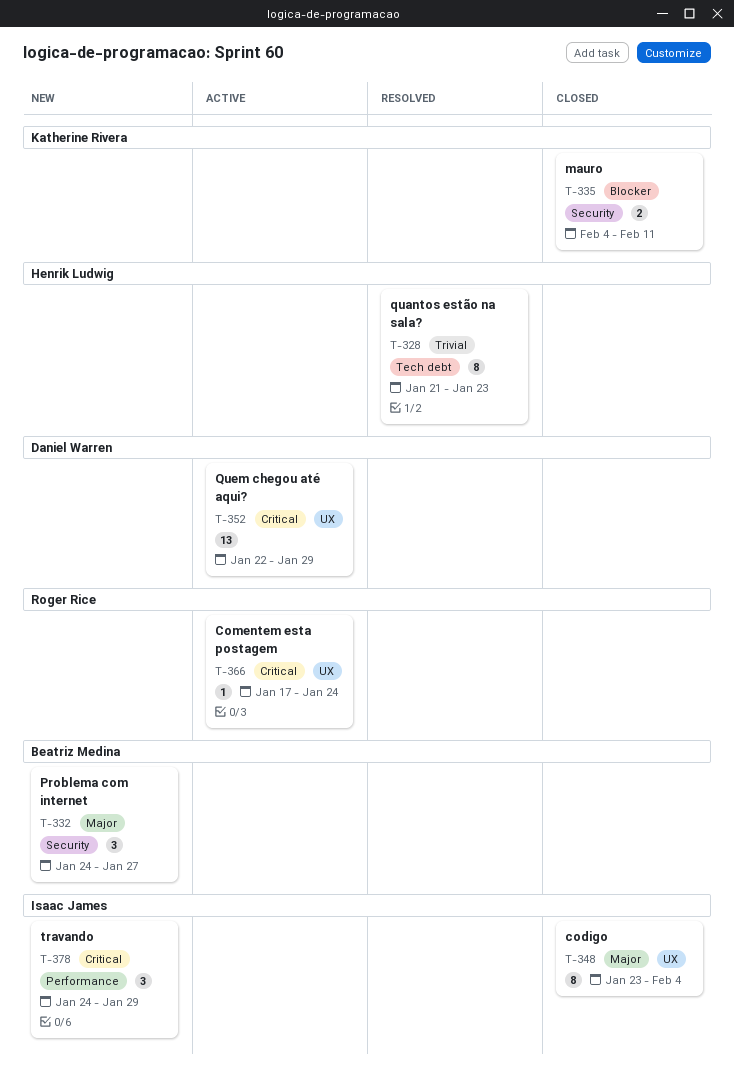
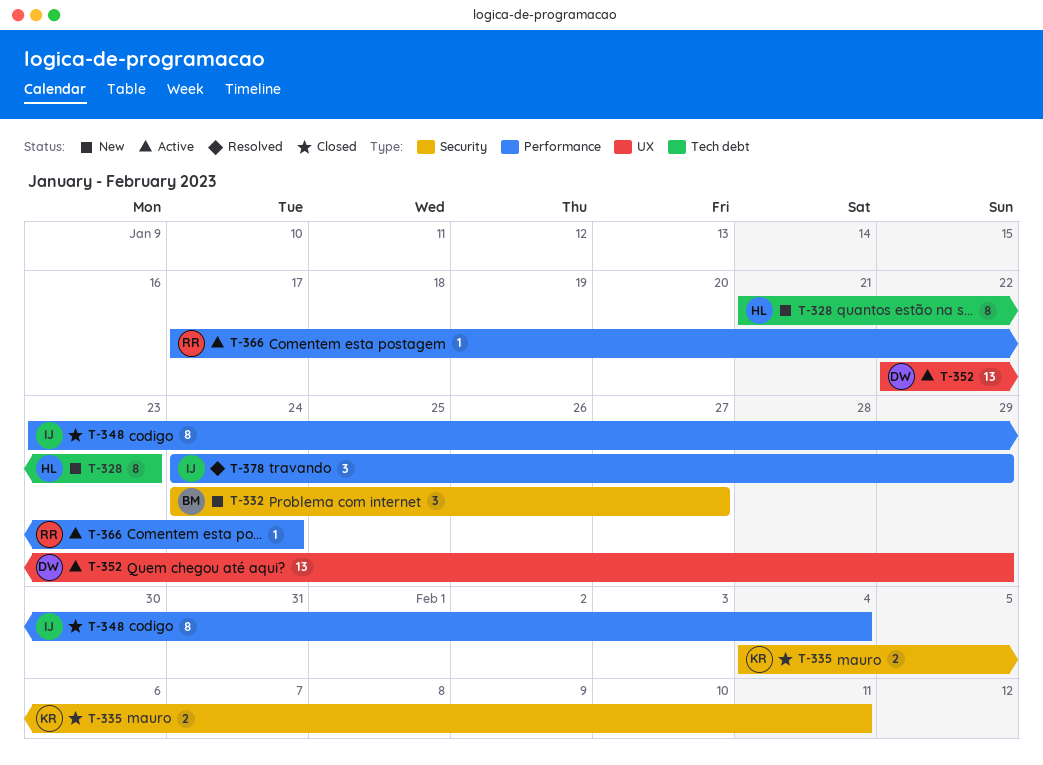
T-328, status: Resolved -> New
T-348, label: UX -> Performance
T-366, label: UX -> Performance
T-378, status: New -> Resolved

